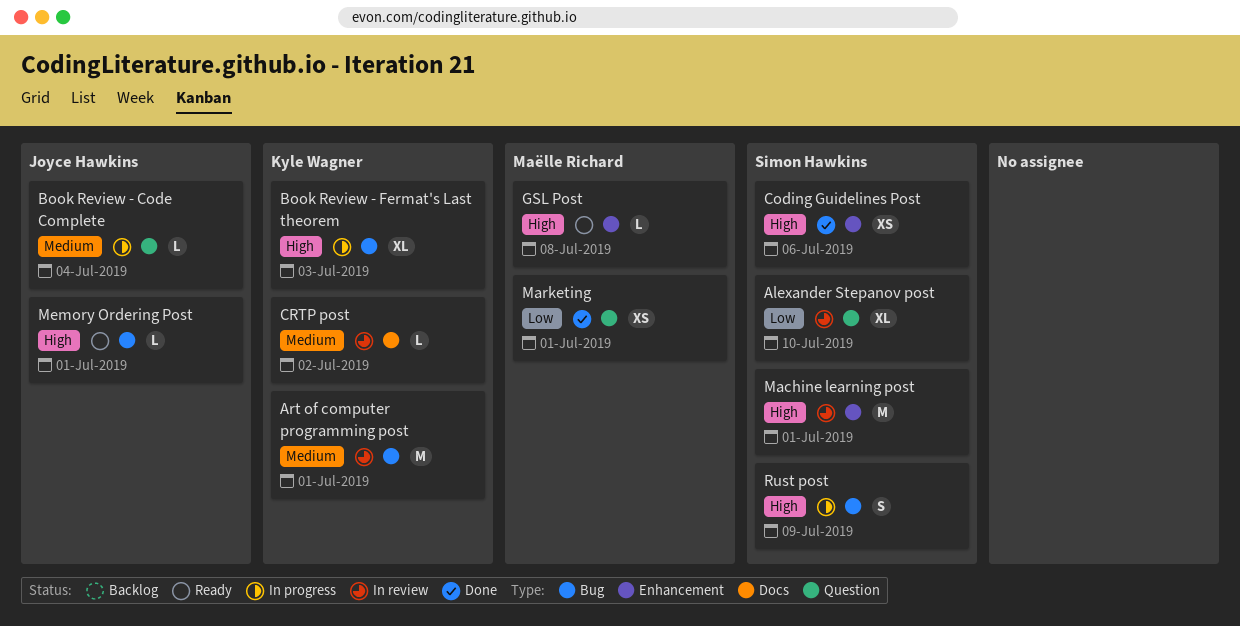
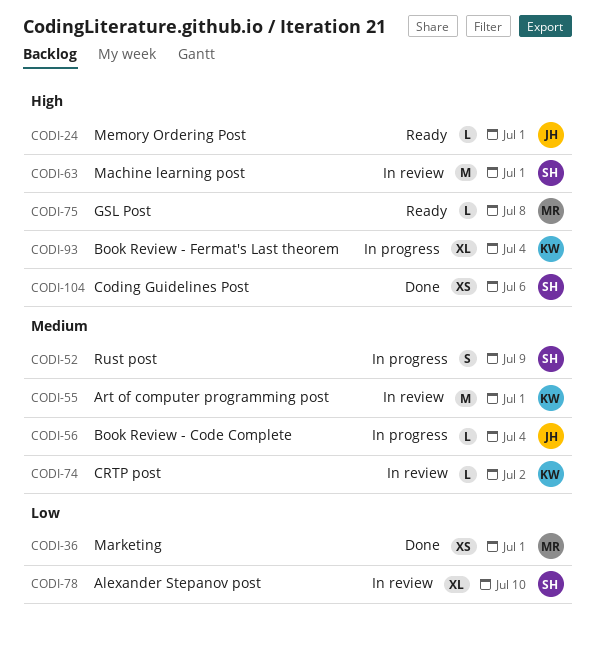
Book Review - Fermat's Last theorem, due: Jul 3 -> Jul 4
Rust post, priority: High -> Medium

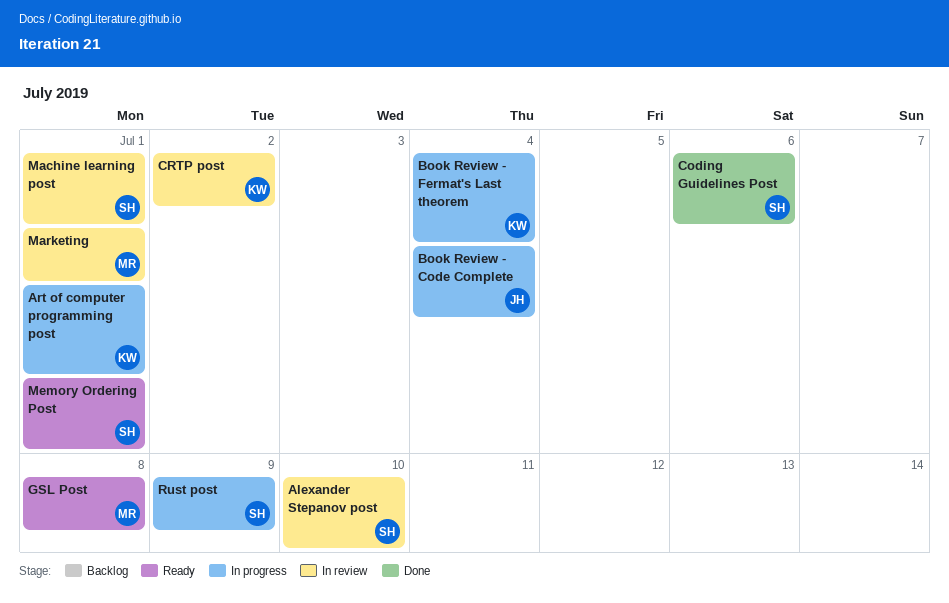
Art of computer programming post, status: In review -> In progress
Marketing, status: Done -> In review
Memory Ordering Post, owner: JH -> SH

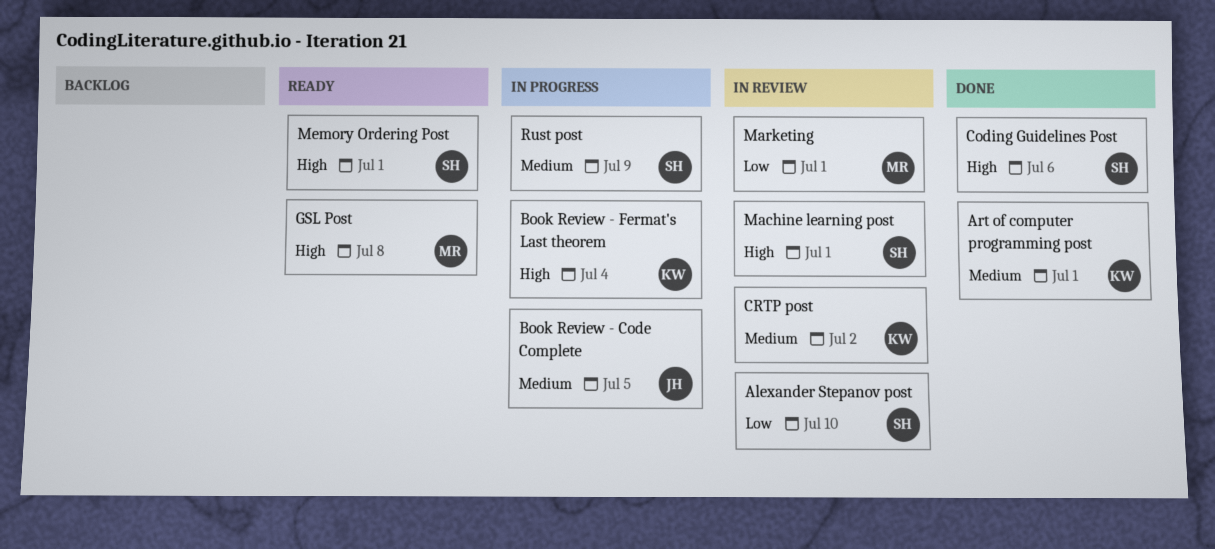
Art of computer programming post, status: In progress -> Done
Book Review - Code Complete, due: Jul 4 -> Jul 5

